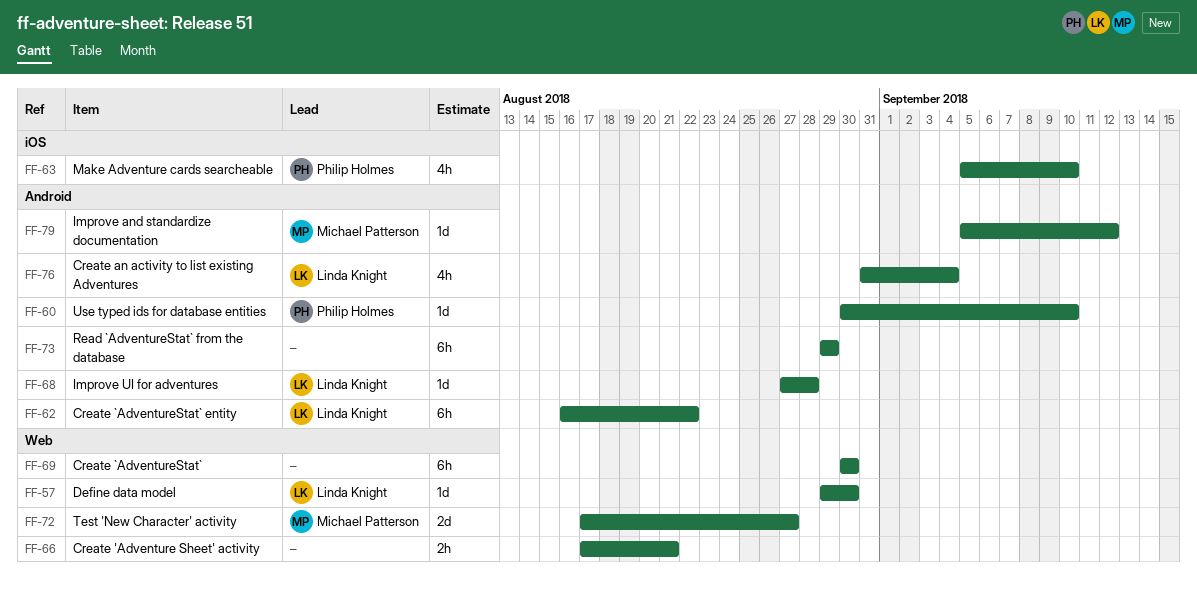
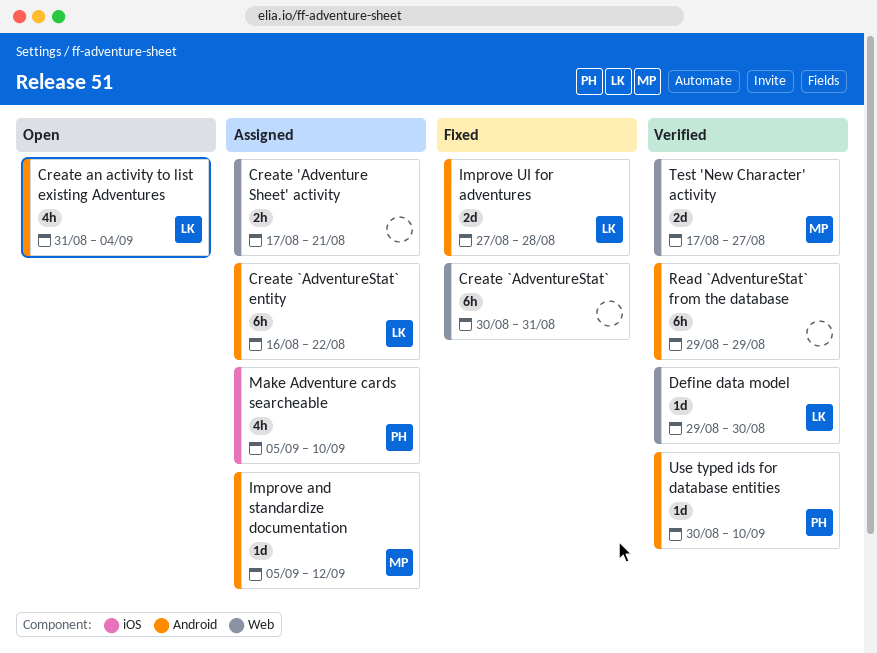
Create `AdventureStat`, due: Aug 30 -> Aug 31
Improve UI for adventures, estimate: 1d -> 2d

